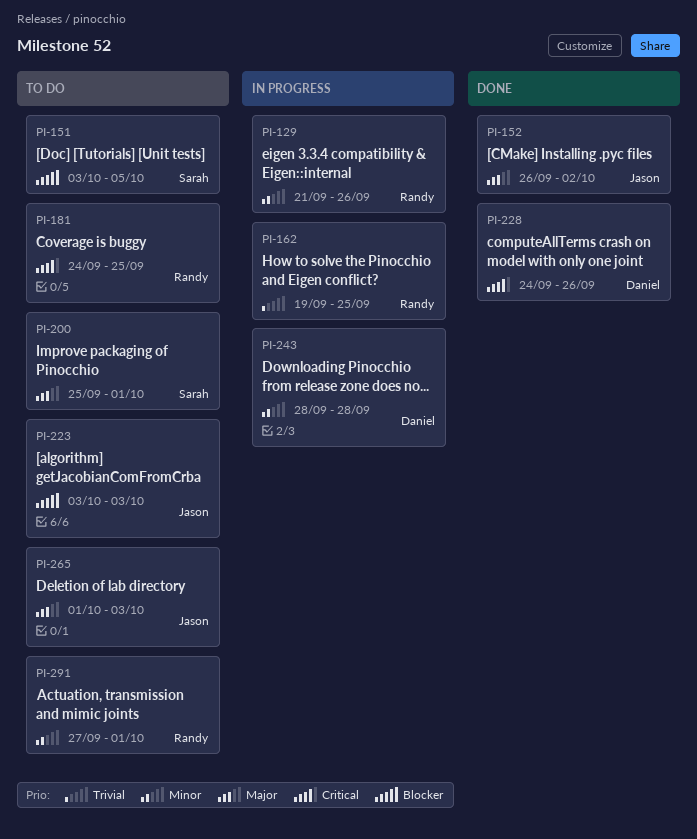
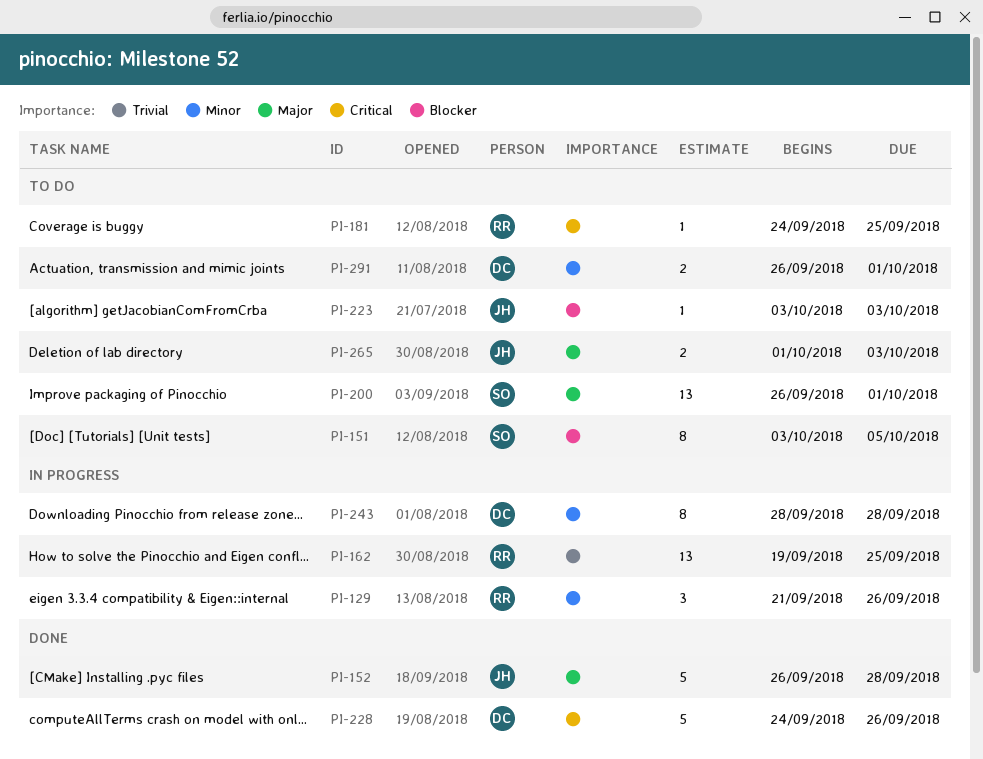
PI-152, due: Oct 2 -> Sep 28
PI-200, start: Sep 25 -> Sep 26
PI-291, owner: Randy -> Daniel
PI-291, start: Sep 27 -> Sep 26

